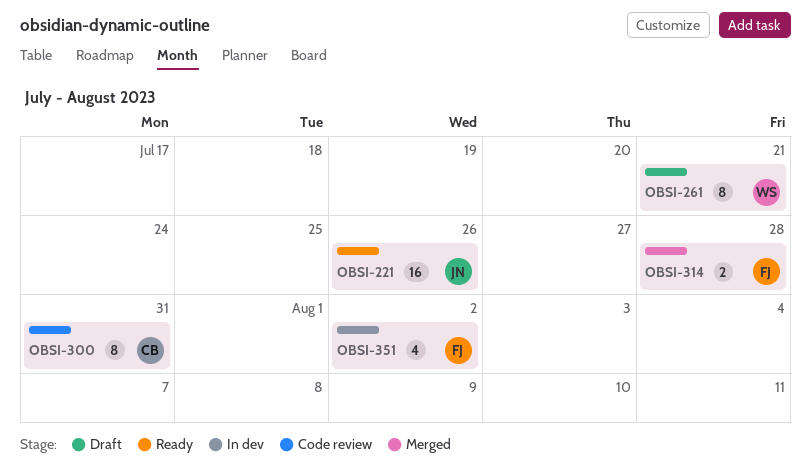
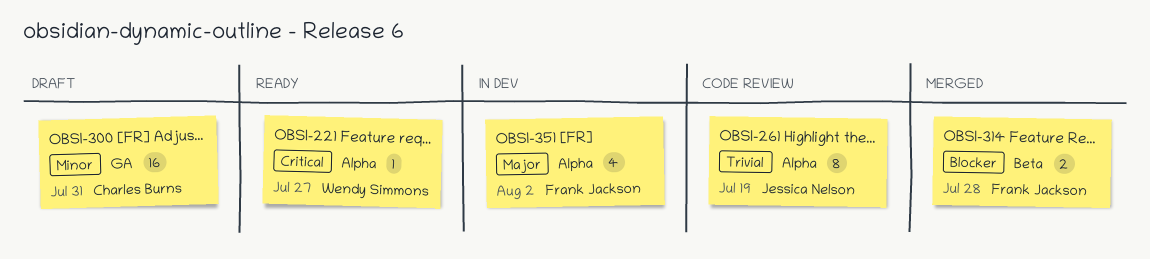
OBSI-221, owner: Jessica Nelson -> Wendy Simmons
OBSI-221, estimate: 16 -> 1
OBSI-221, due: Jul 26 -> Jul 27
OBSI-261, status: Draft -> Code review
OBSI-261, owner: Wendy Simmons -> Jessica Nelson
OBSI-261, due: Jul 21 -> Jul 19
OBSI-300, status: Code review -> Draft
OBSI-300, estimate: 8 -> 16

